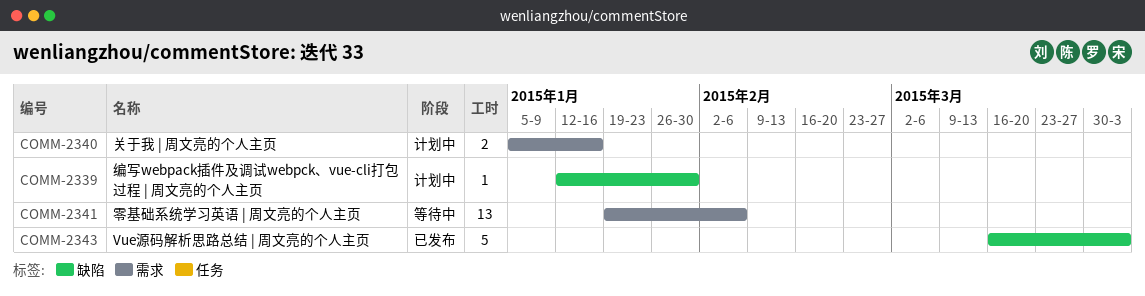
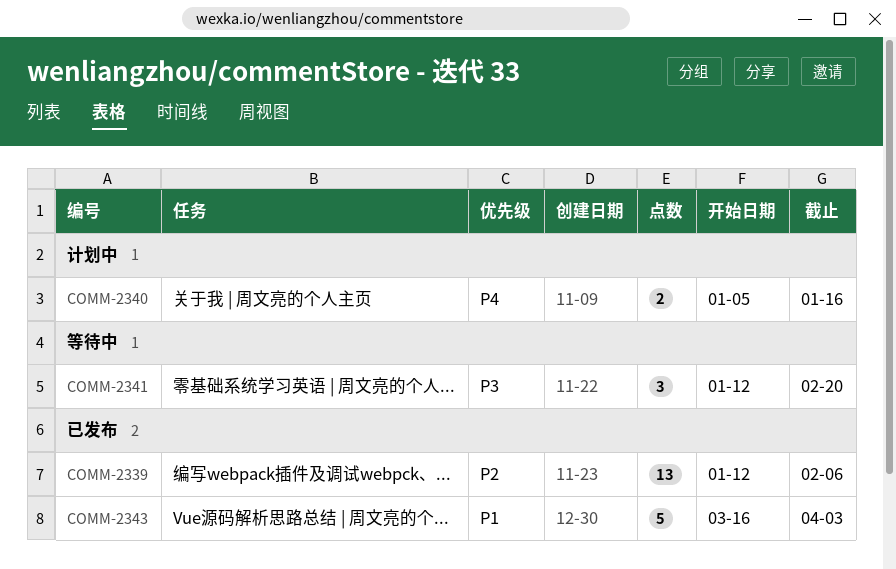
COMM-2339, status: 计划中 -> 已发布
COMM-2339, estimate: 1 -> 13
COMM-2339, due: Jan 30 -> Feb 6
COMM-2341, estimate: 13 -> 3
COMM-2341, start: Jan 19 -> Jan 12
COMM-2341, due: Feb 6 -> Feb 20

